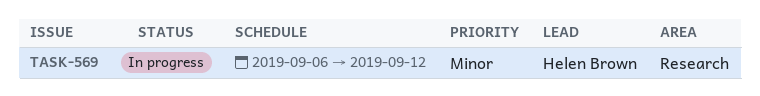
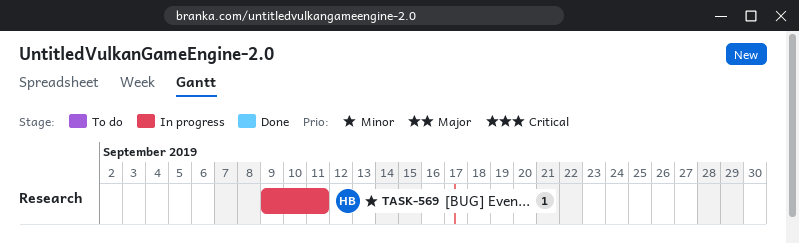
TASK-569, start: Sep 6 -> Sep 9
TASK-569, due: Sep 12 -> Sep 11

